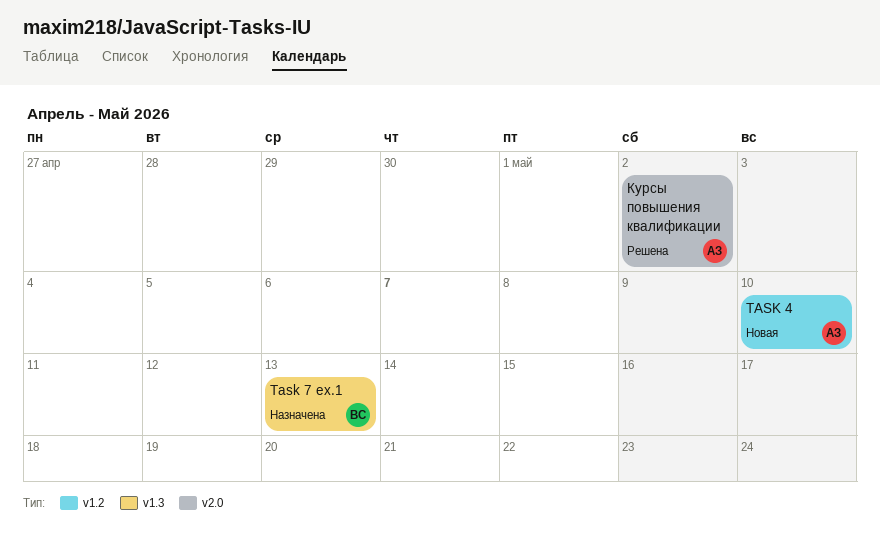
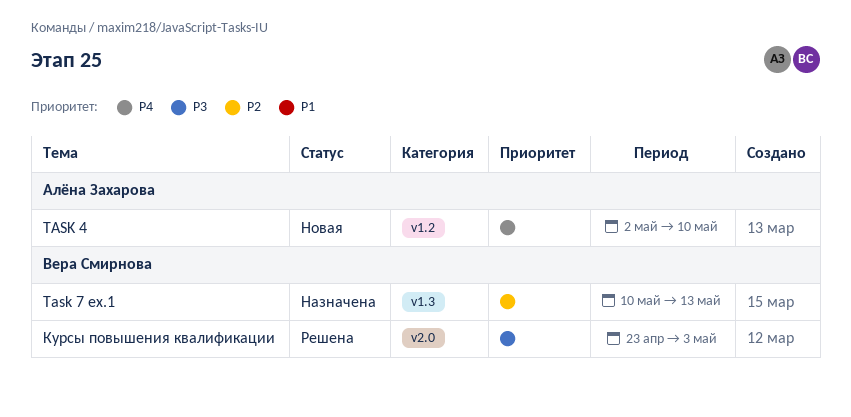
Курсы повышения квалификации, owner: Алёна Захарова -> Вера Смирнова
Курсы повышения квалификации, due: May 2 -> May 3

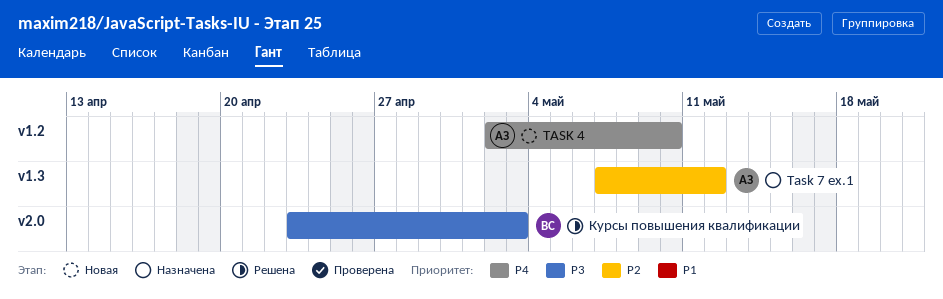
Task 7 ex.1, owner: Вера Смирнова -> Алёна Захарова
Task 7 ex.1, start: May 10 -> May 7
Task 7 ex.1, due: May 13 -> May 12

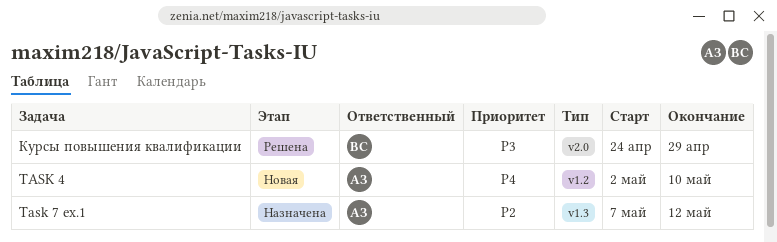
Курсы повышения квалификации, start: Apr 23 -> Apr 24
Курсы повышения квалификации, due: May 3 -> Apr 29

